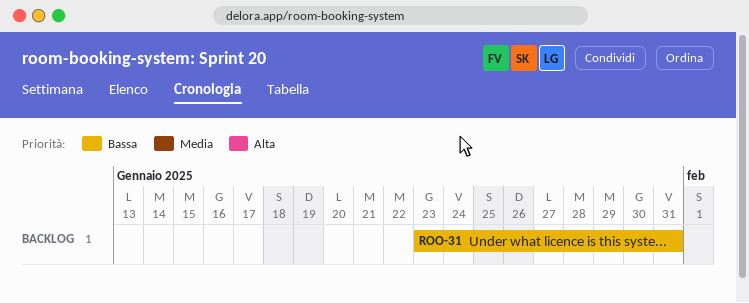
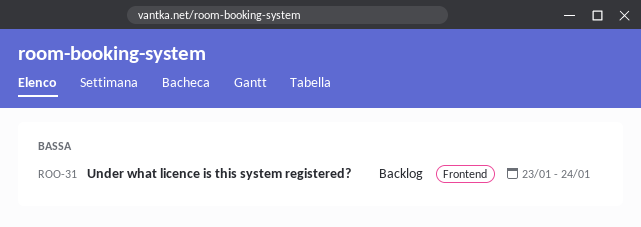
ROO-31, due: Jan 31 -> Jan 24

